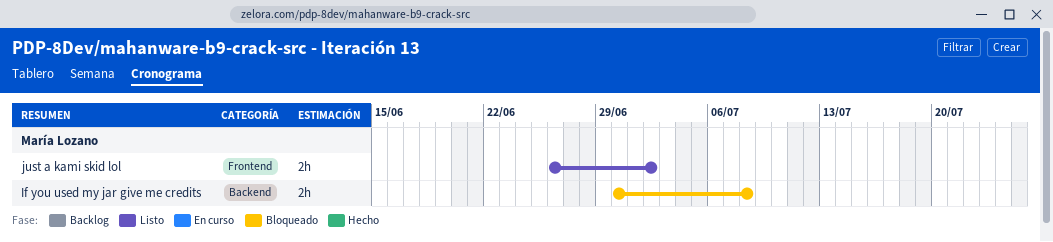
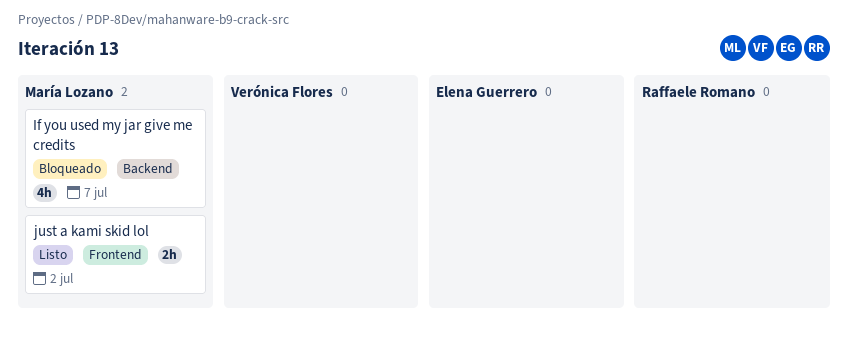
If you used my jar give me credits, estimate: 2h -> 4h
If you used my jar give me credits, due: Jul 8 -> Jul 7

